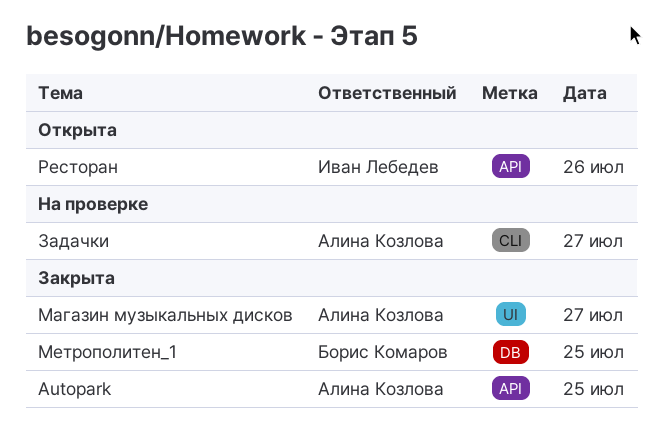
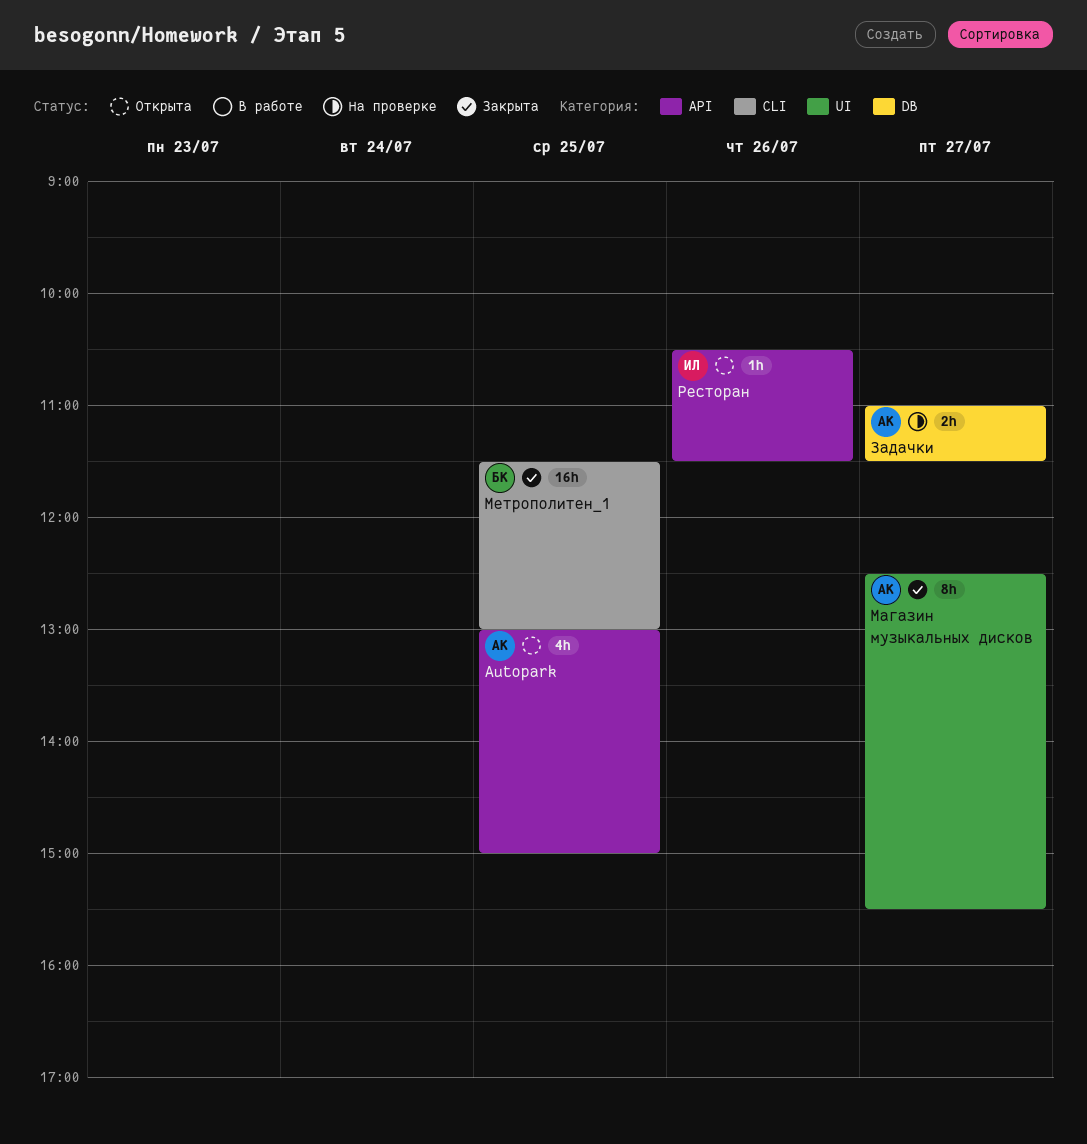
Autopark, status: Закрыта -> Открыта
Задачки, label: CLI -> DB
Метрополитен_1, label: DB -> CLI

